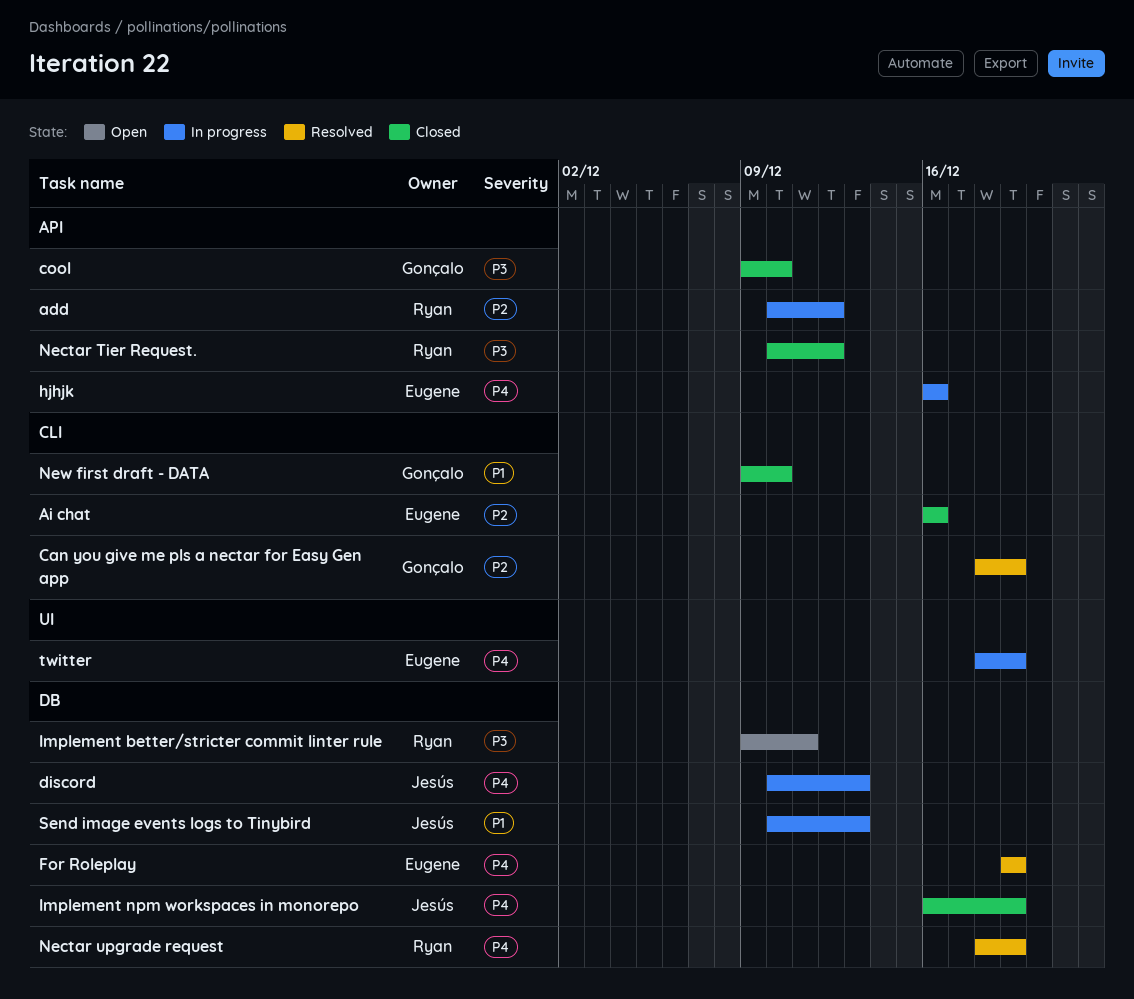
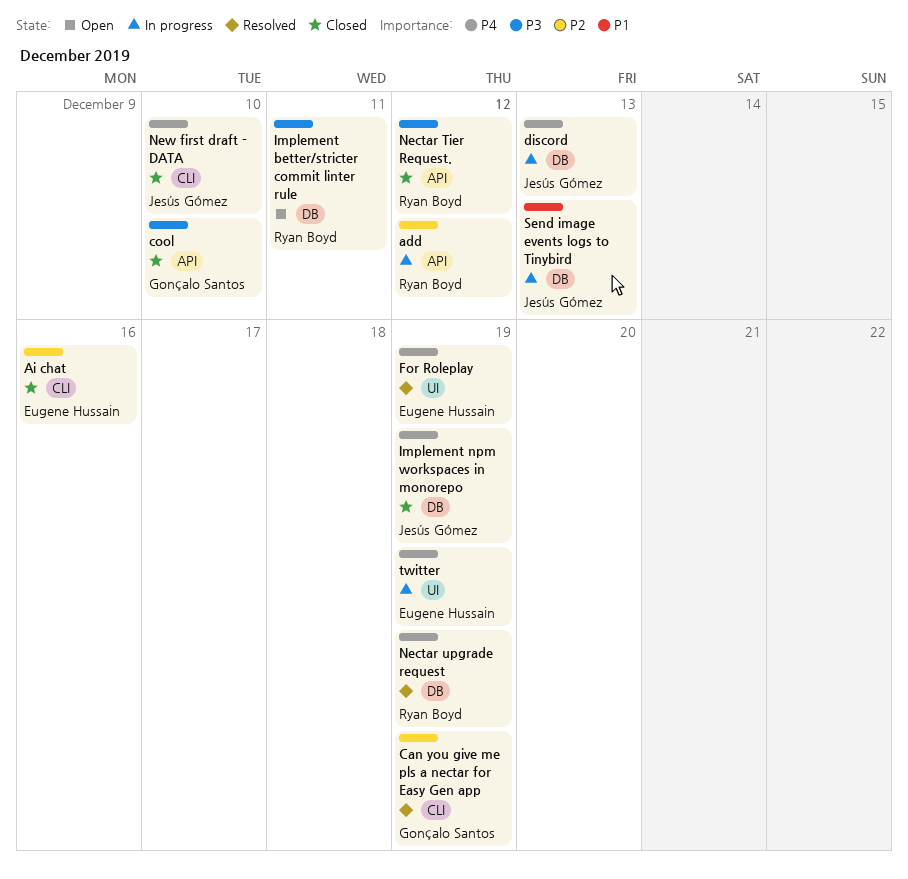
For Roleplay, label: DB -> UI
hjhjk: present -> none
New first draft - DATA, owner: Gonçalo Santos -> Jesús Gómez
New first draft - DATA, priority: P1 -> P4

